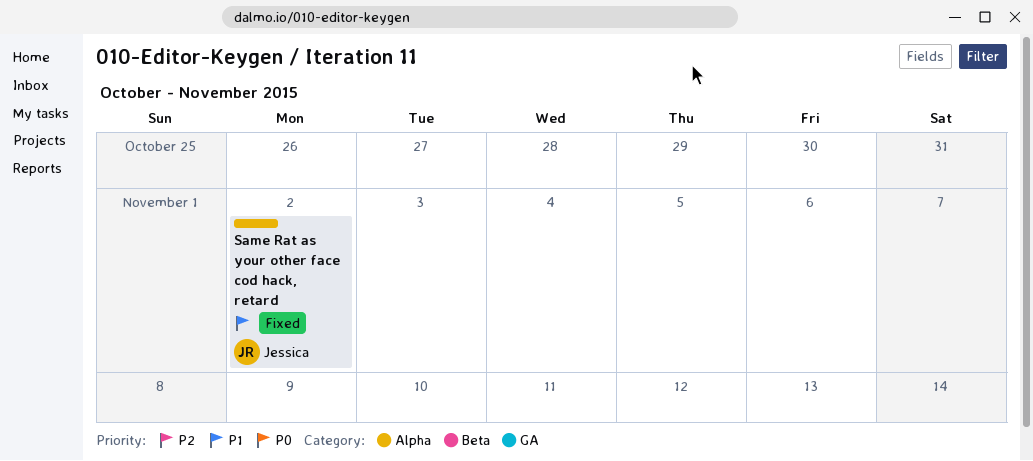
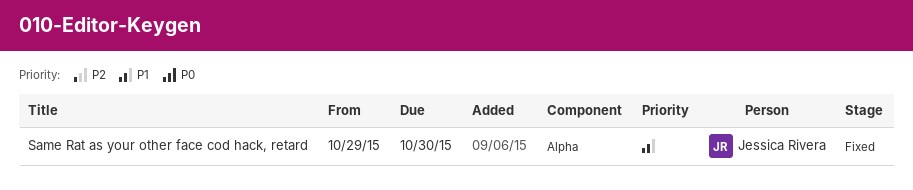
Same Rat as your other face cod hack, retard, due: Nov 2 -> Oct 30

